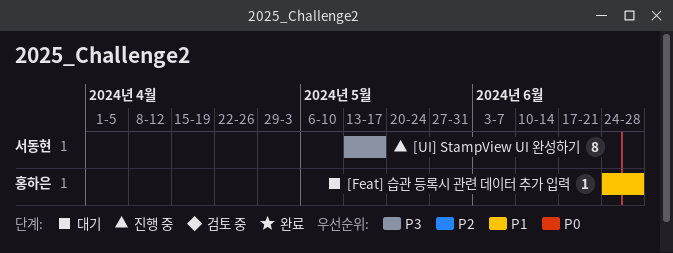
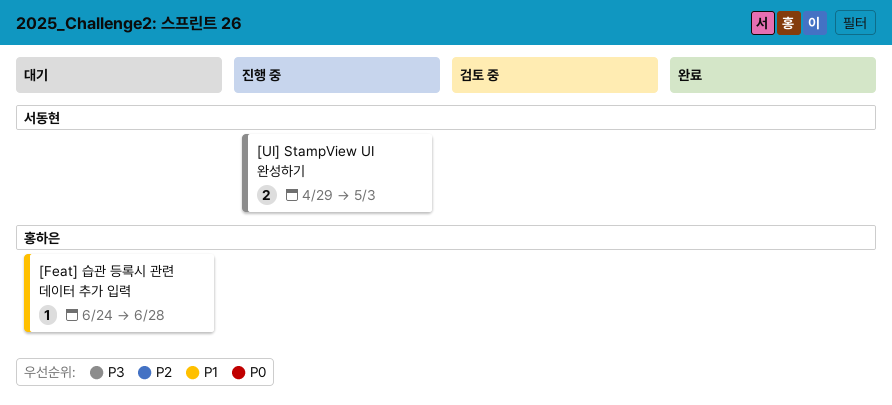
[UI] StampView UI 완성하기, estimate: 8 -> 2
[UI] StampView UI 완성하기, start: May 13 -> Apr 29
[UI] StampView UI 완성하기, due: May 17 -> May 3

